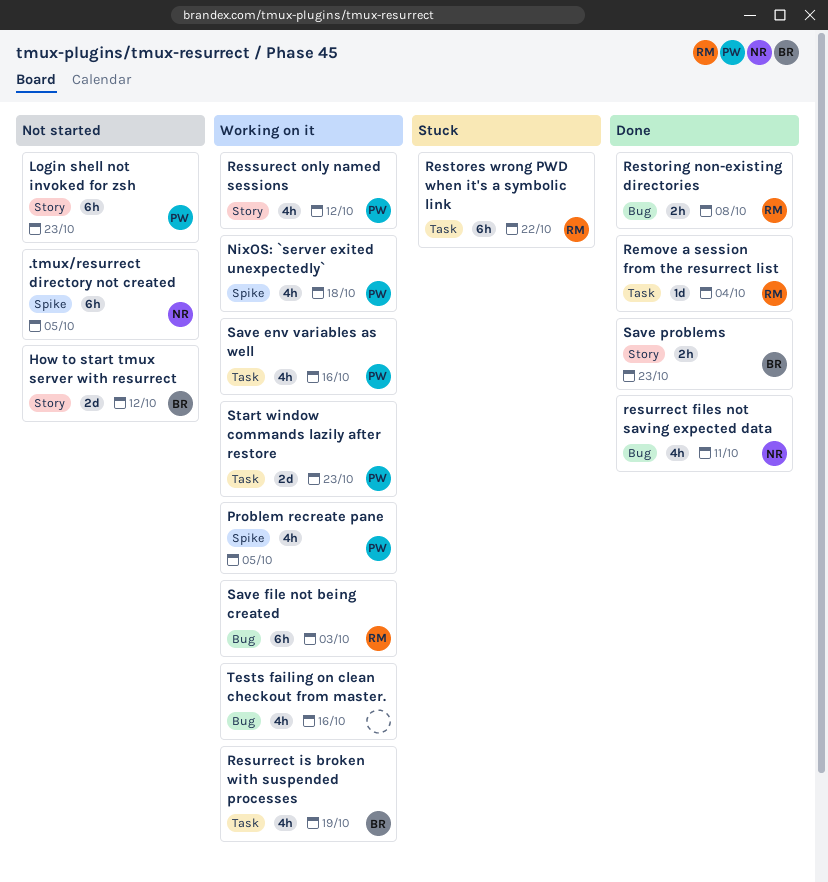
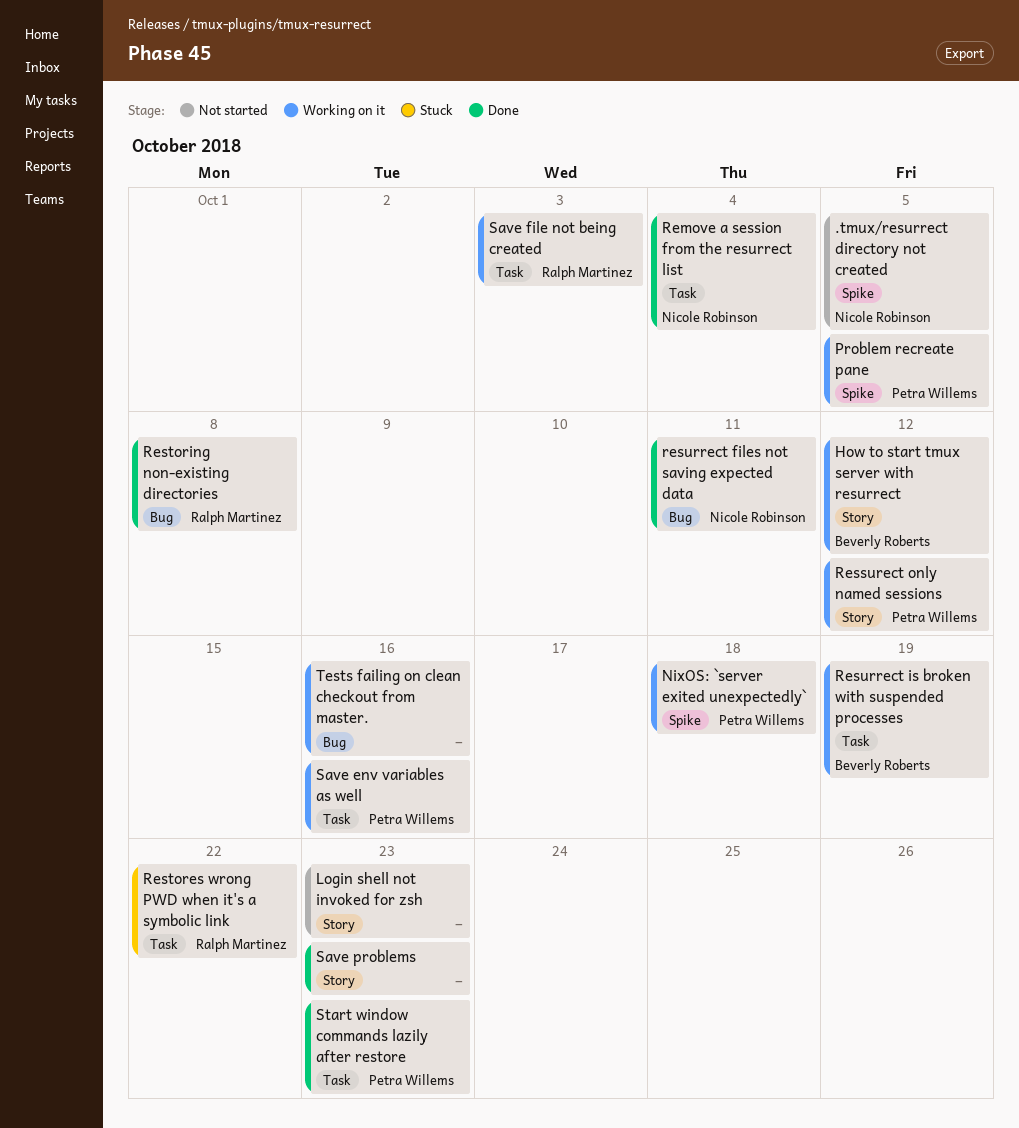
How to start tmux server with resurrect, status: Not started -> Working on it
Login shell not invoked for zsh, owner: Petra Willems -> none
Remove a session from the resurrect list, owner: Ralph Martinez -> Nicole Robinson
Save file not being created, label: Bug -> Task
Save problems, owner: Beverly Roberts -> none
Start window commands lazily after restore, status: Working on it -> Done

